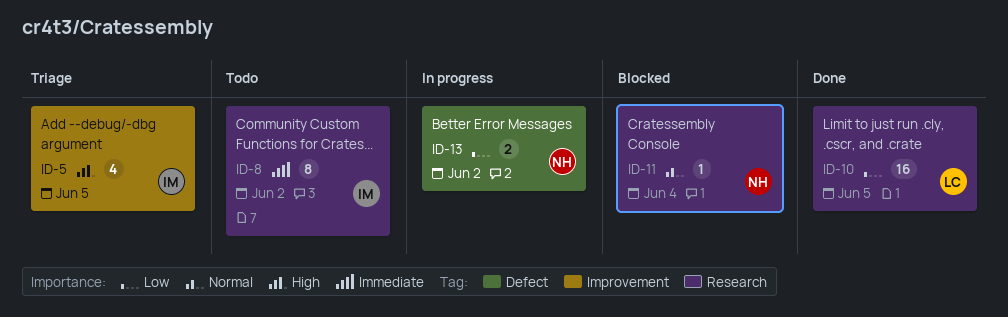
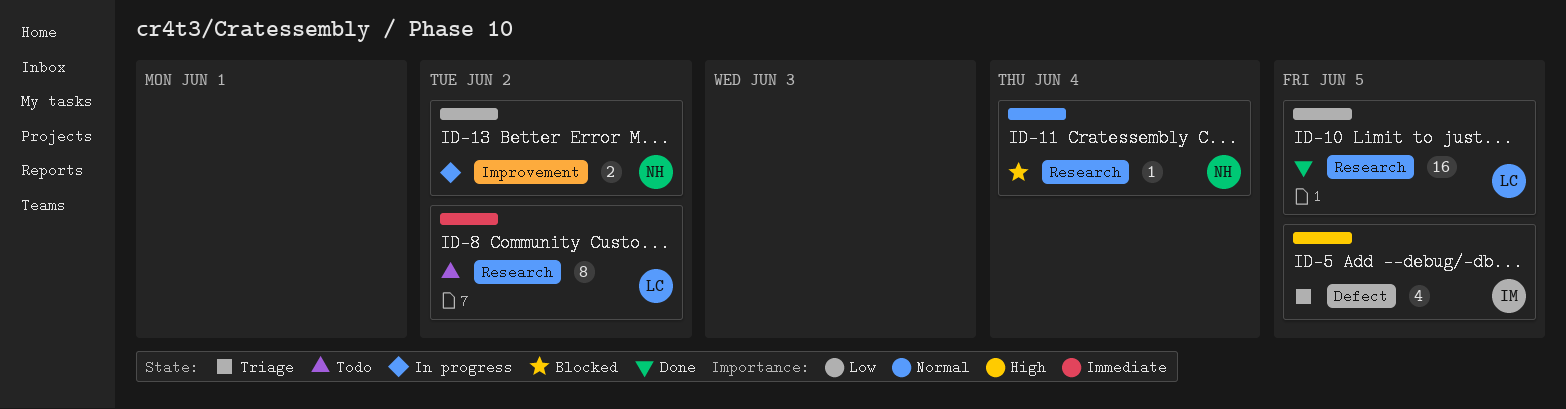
ID-5, label: Improvement -> Defect
ID-8, owner: IM -> LC
ID-13, label: Defect -> Improvement

